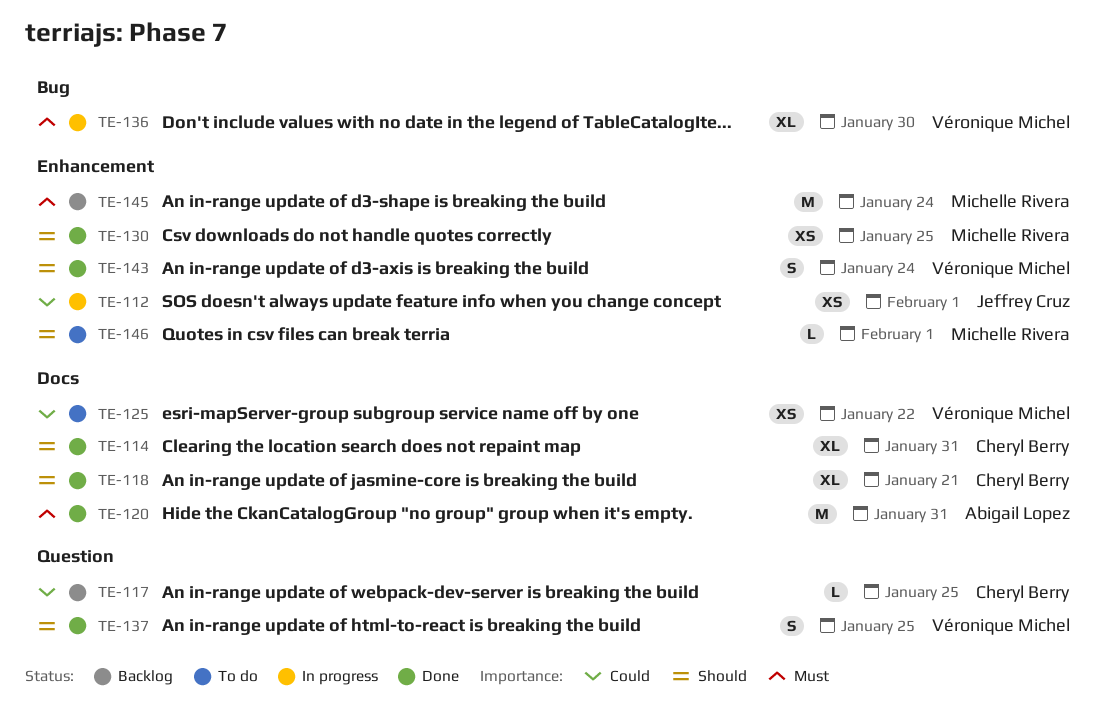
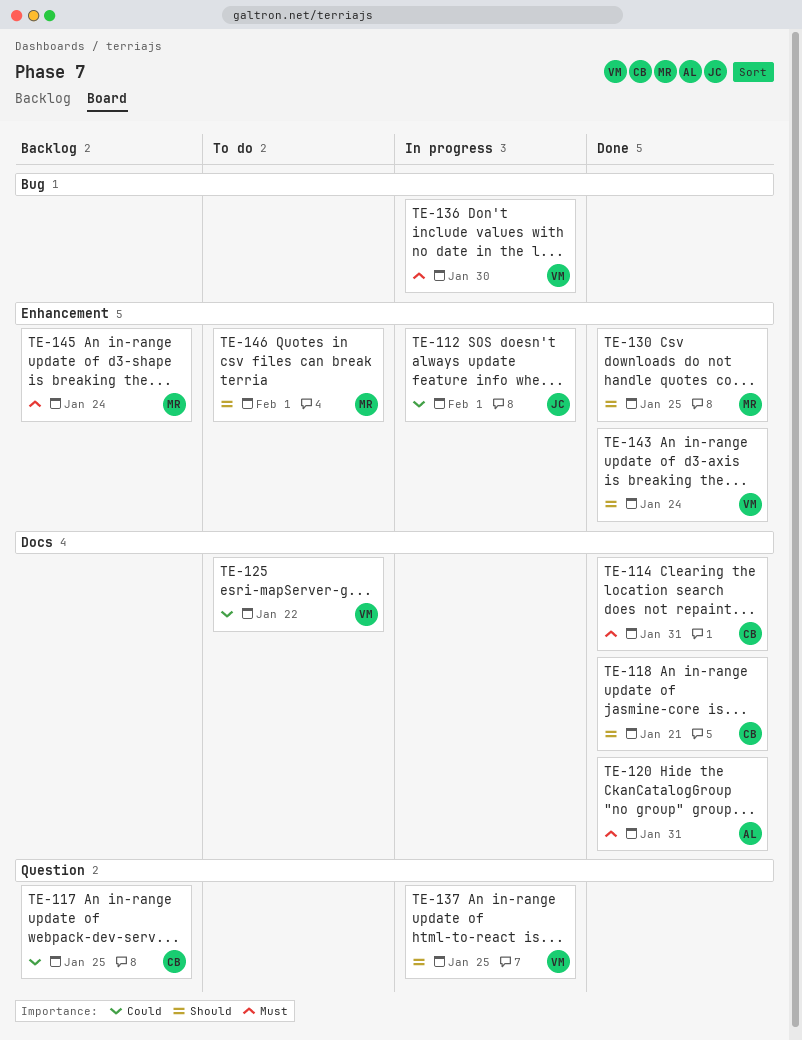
TE-114, priority: Should -> Must
TE-137, status: Done -> In progress

